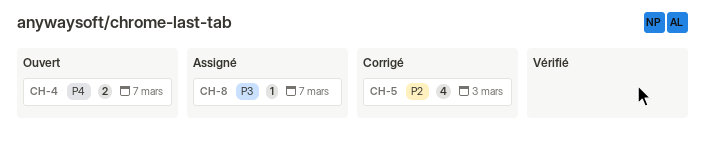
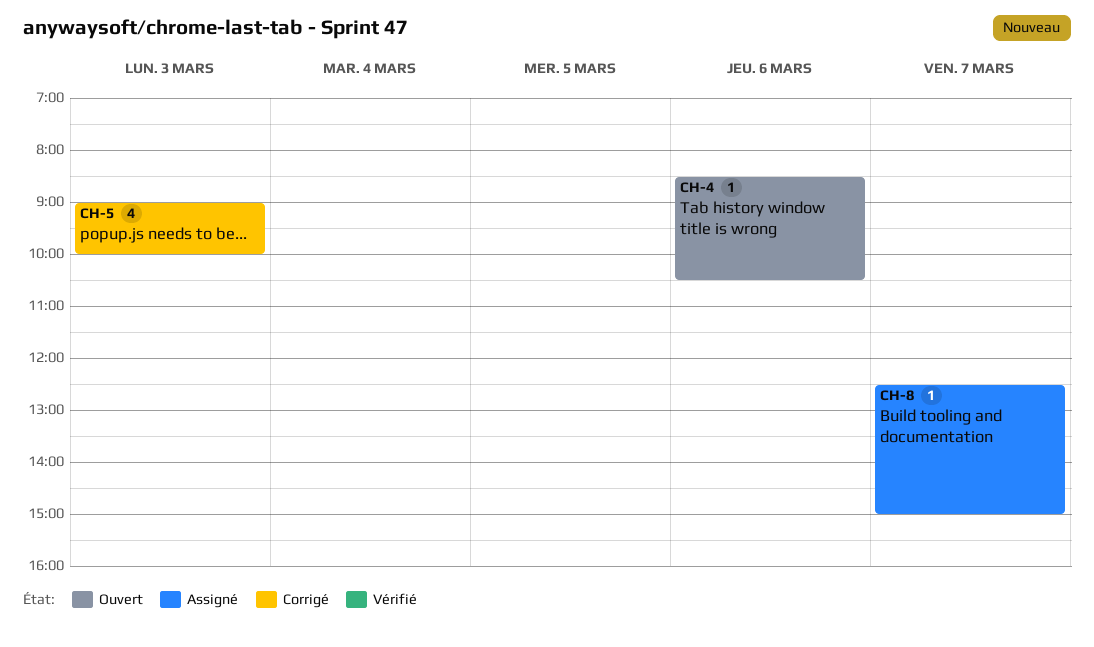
CH-4, estimate: 2 -> 1
CH-4, day: Mar 7 -> Mar 6

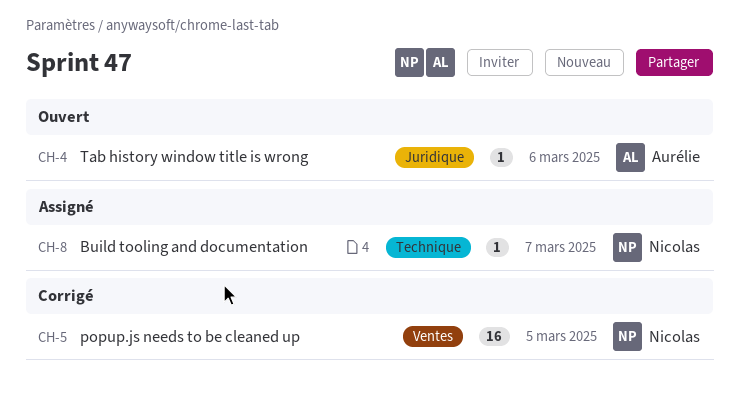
CH-5, estimate: 4 -> 16
CH-5, day: Mar 3 -> Mar 5

